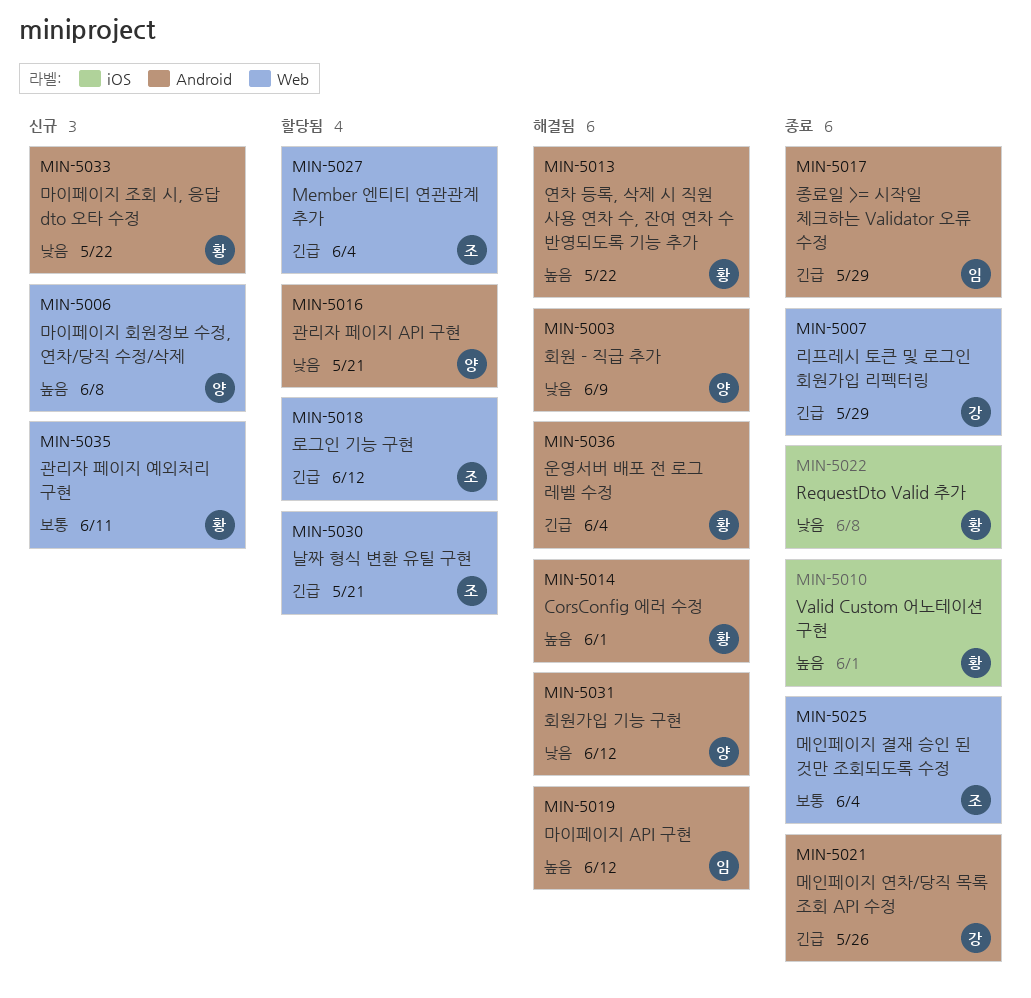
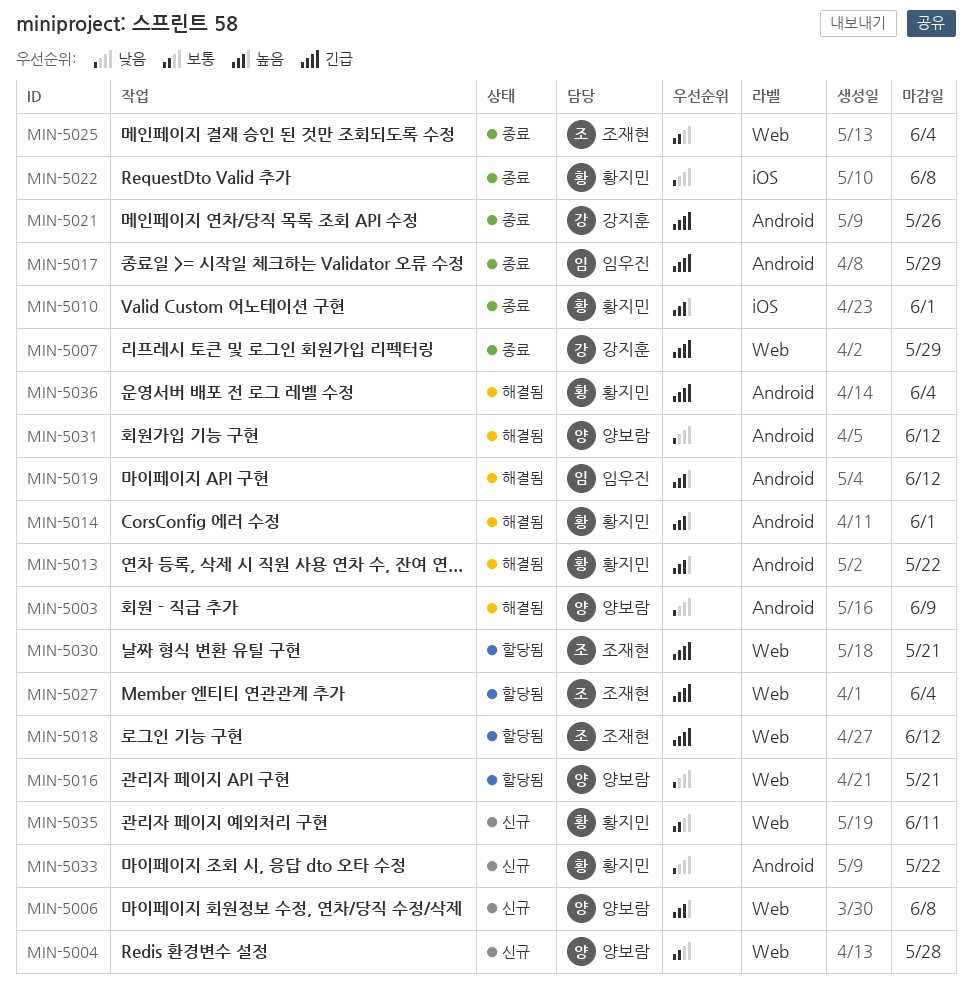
MIN-5004: none -> present
MIN-5016, label: Android -> Web

